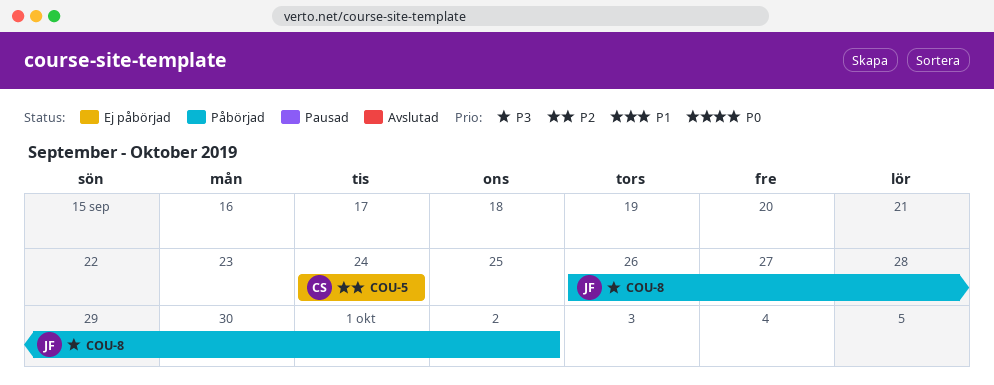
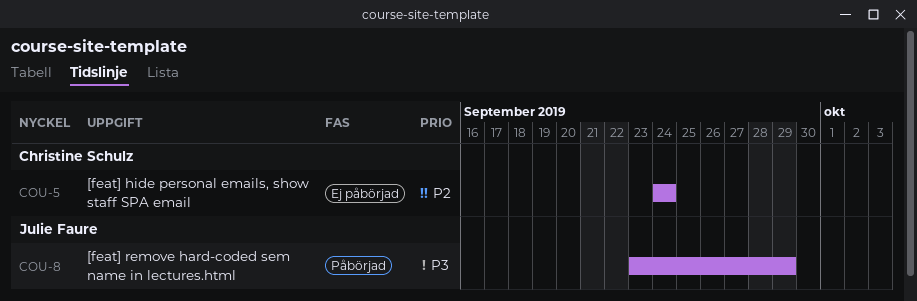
COU-8, start: Sep 26 -> Sep 23
COU-8, due: Oct 2 -> Sep 29

